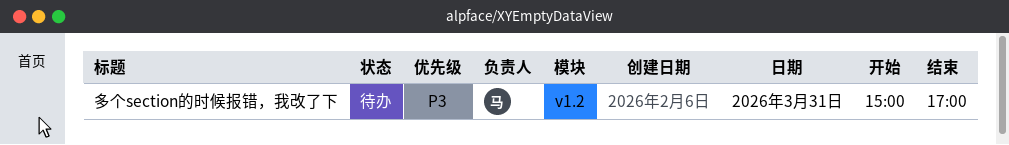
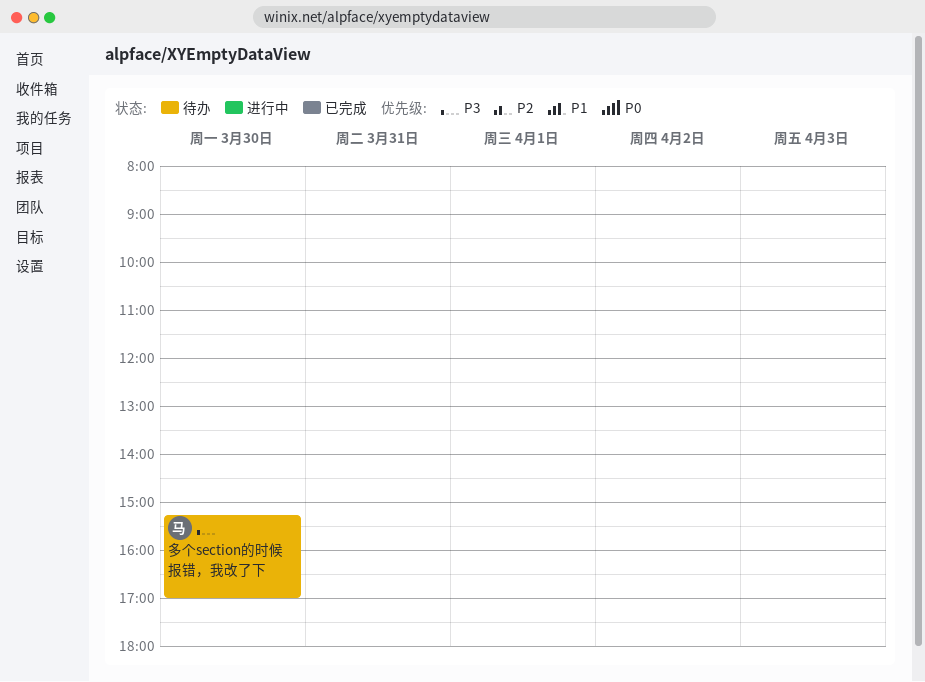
多个section的时候报错，我改了下, day: Mar 31 -> Mar 30
多个section的时候报错，我改了下, begins: 15:00 -> 15:15

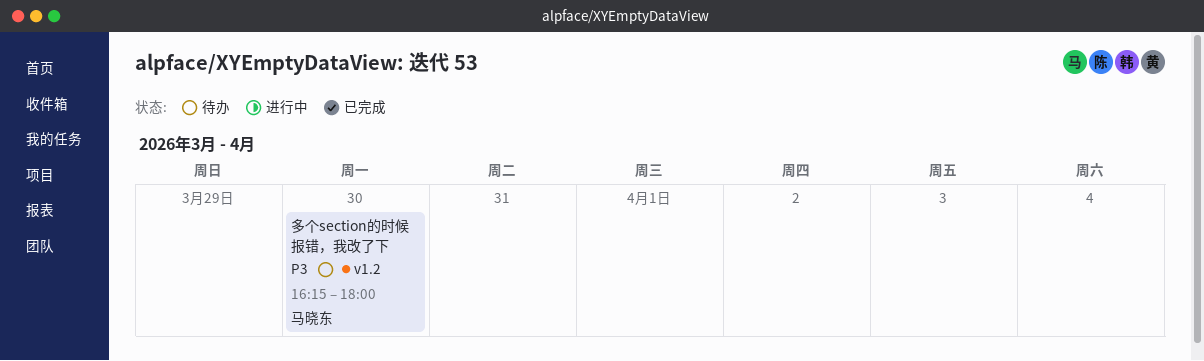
多个section的时候报错，我改了下, begins: 15:15 -> 16:15
多个section的时候报错，我改了下, ends: 17:00 -> 18:00

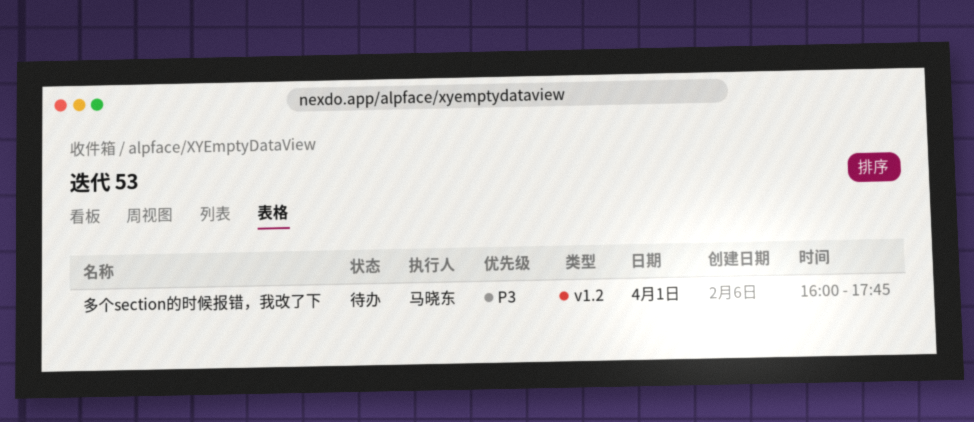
多个section的时候报错，我改了下, day: Mar 30 -> Apr 1
多个section的时候报错，我改了下, begins: 16:15 -> 16:00
多个section的时候报错，我改了下, ends: 18:00 -> 17:45

